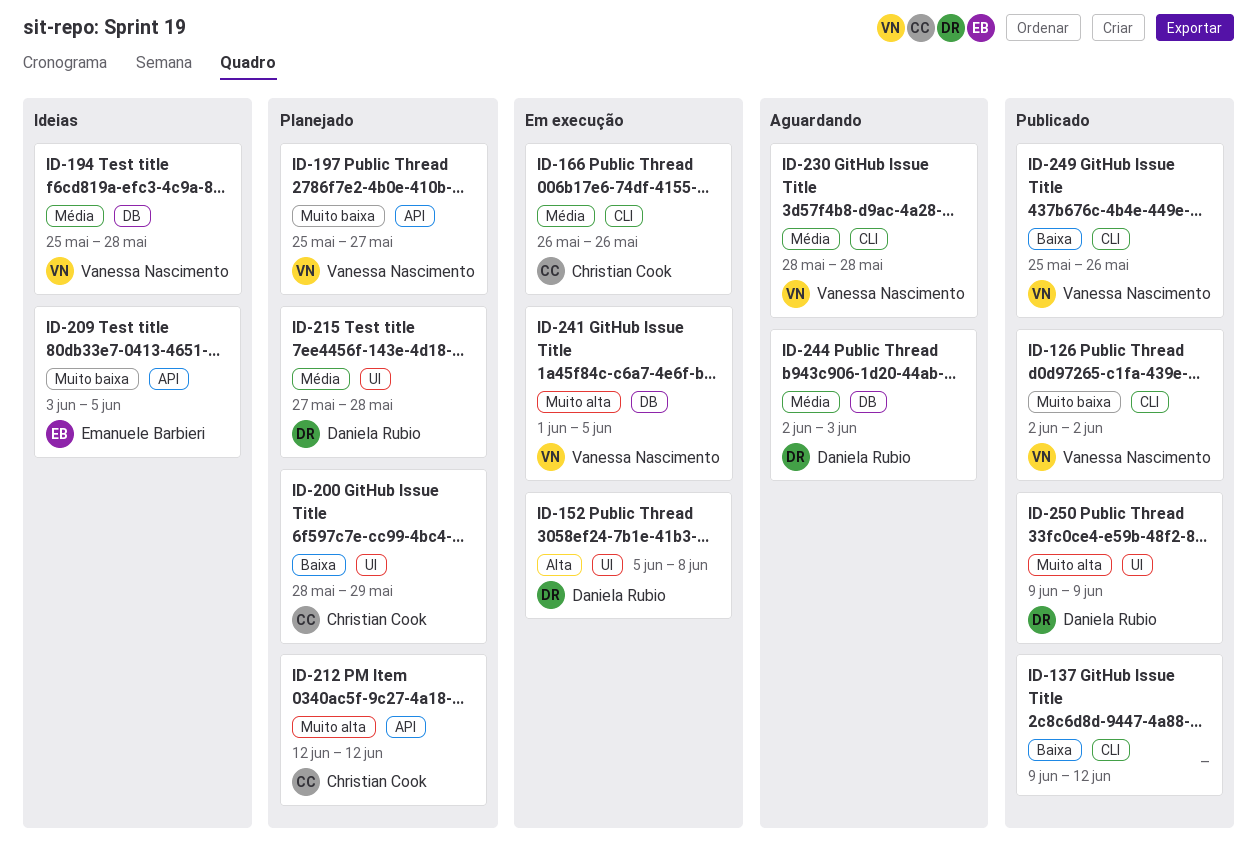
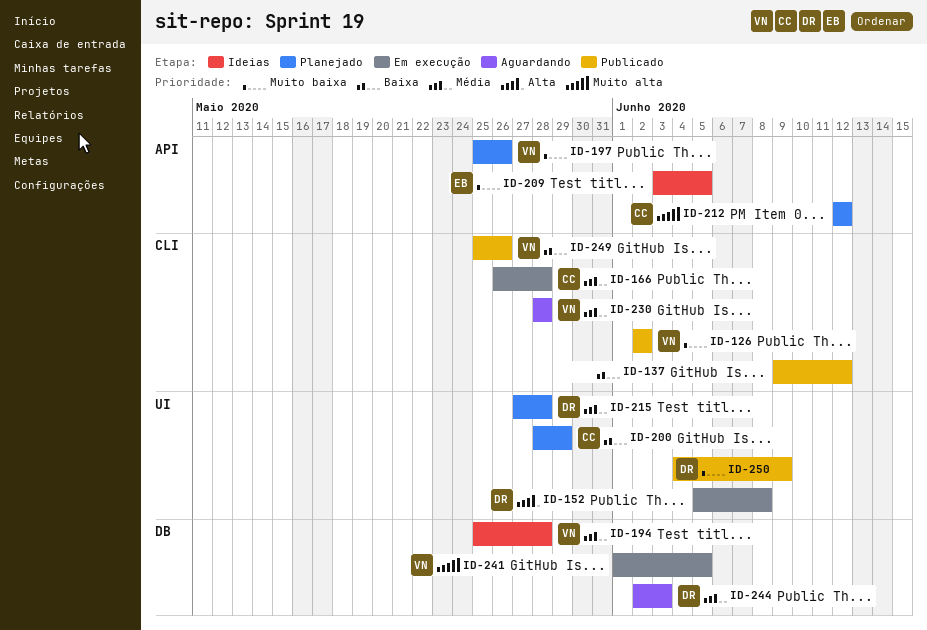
ID-166, due: May 26 -> May 28
ID-197, due: May 27 -> May 26
ID-250, priority: Muito alta -> Muito baixa
ID-250, start: Jun 9 -> Jun 4

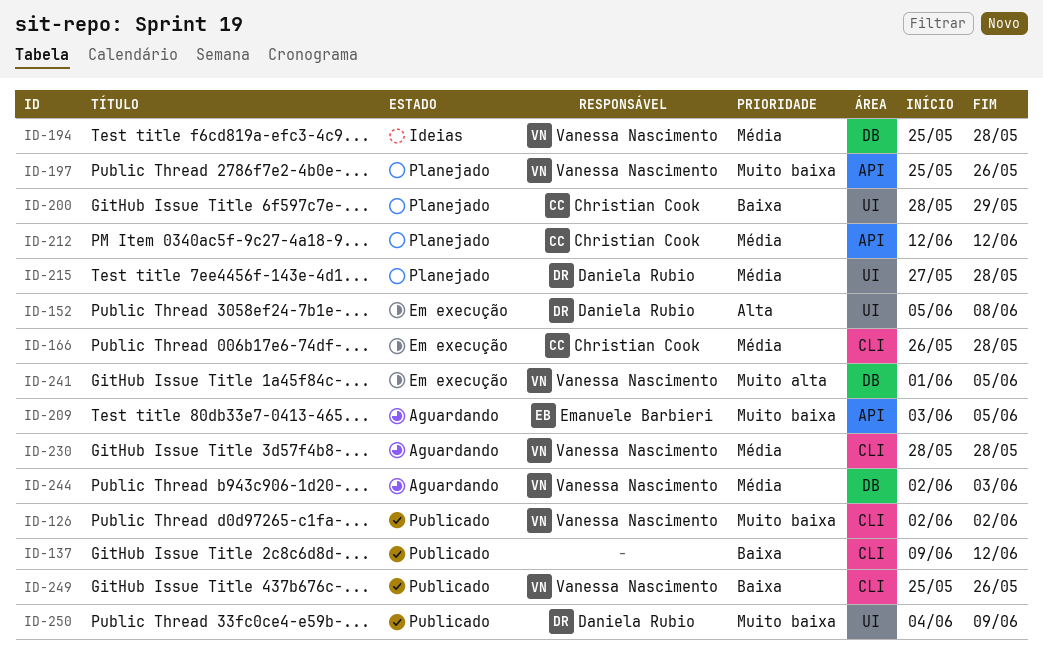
ID-209, status: Ideias -> Aguardando
ID-212, priority: Muito alta -> Média
ID-244, owner: Daniela Rubio -> Vanessa Nascimento

